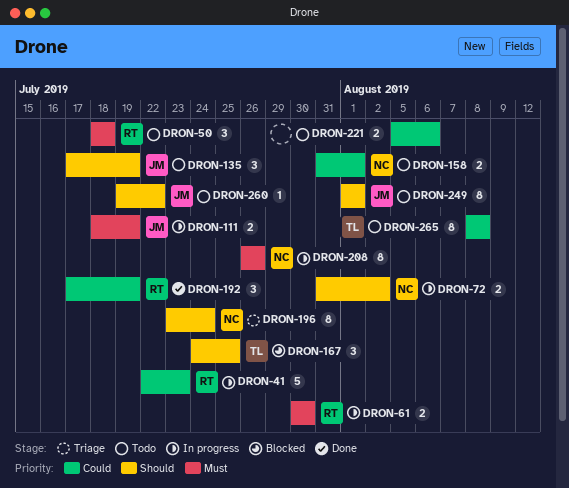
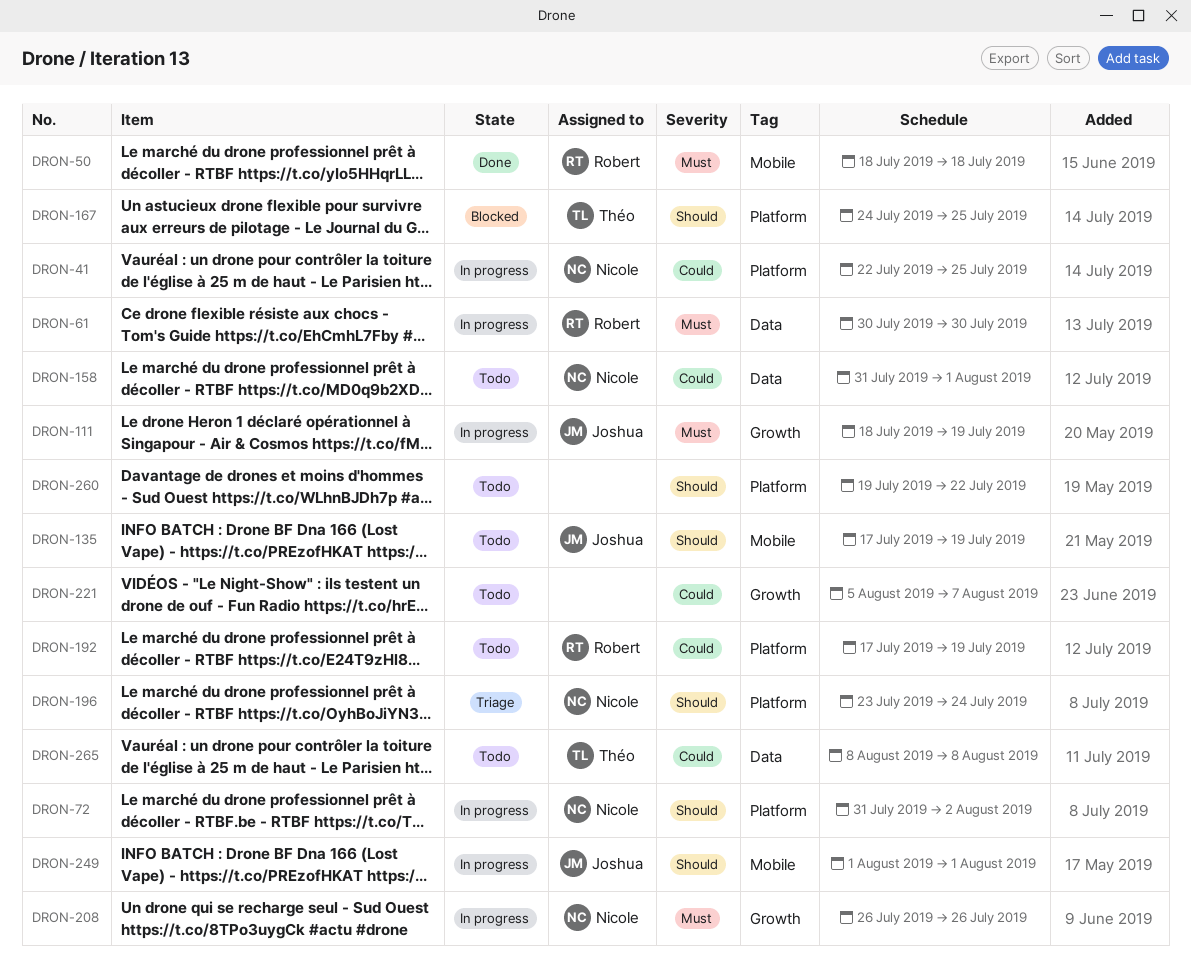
DRON-41, owner: Robert -> Nicole
DRON-41, due: Jul 23 -> Jul 25
DRON-50, status: Todo -> Done
DRON-192, status: Done -> Todo
DRON-221, due: Aug 6 -> Aug 7
DRON-249, status: Todo -> In progress
DRON-260, owner: Joshua -> none

